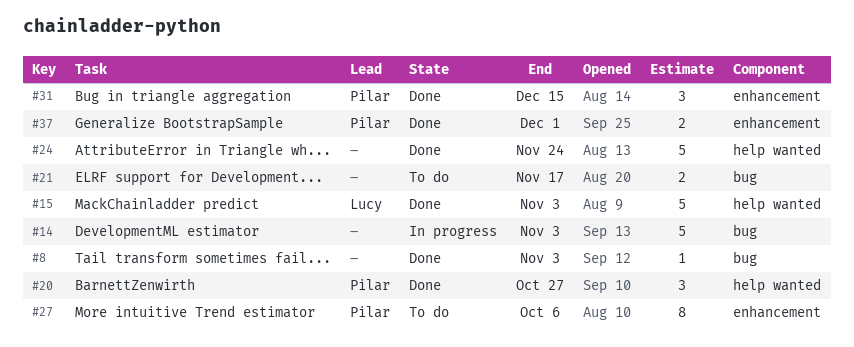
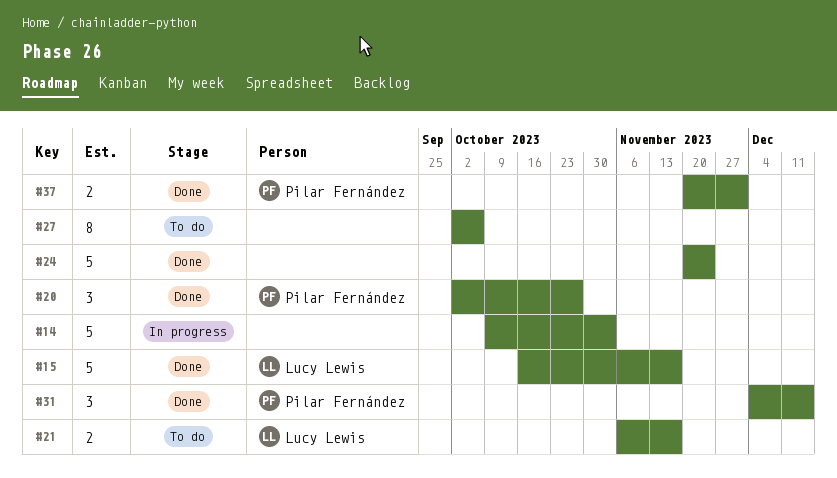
#8: present -> none
#15, due: Nov 3 -> Nov 17
#21, owner: none -> Lucy Lewis
#27, owner: Pilar Fernández -> none

